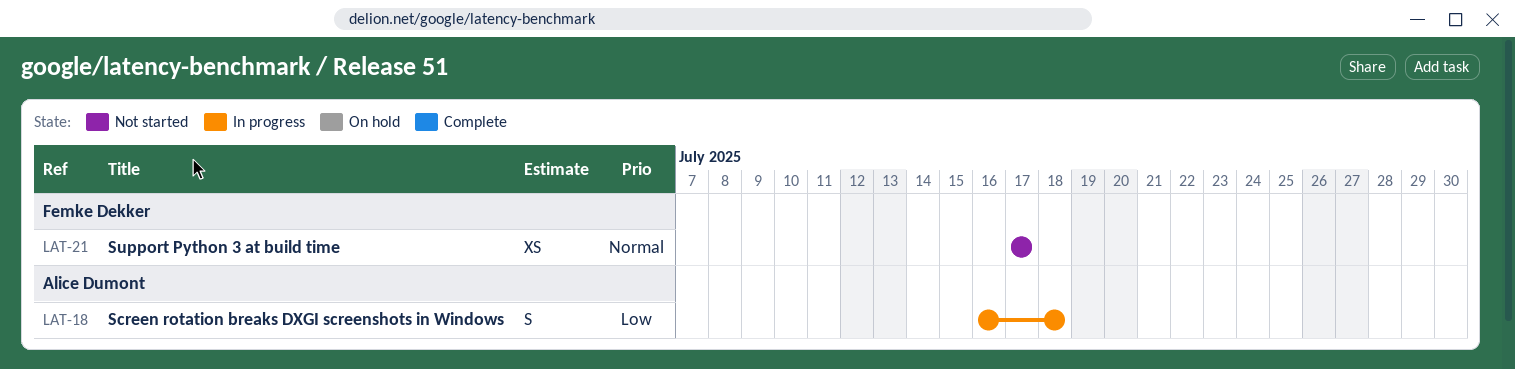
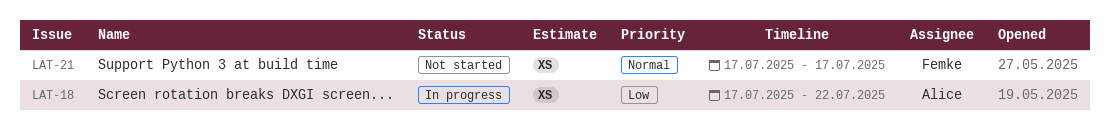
LAT-18, estimate: S -> XS
LAT-18, start: Jul 16 -> Jul 17
LAT-18, due: Jul 18 -> Jul 22

